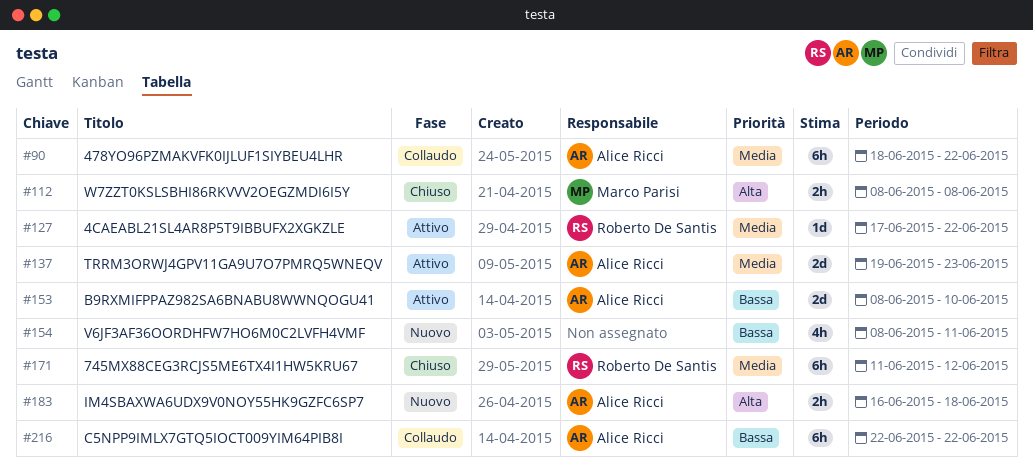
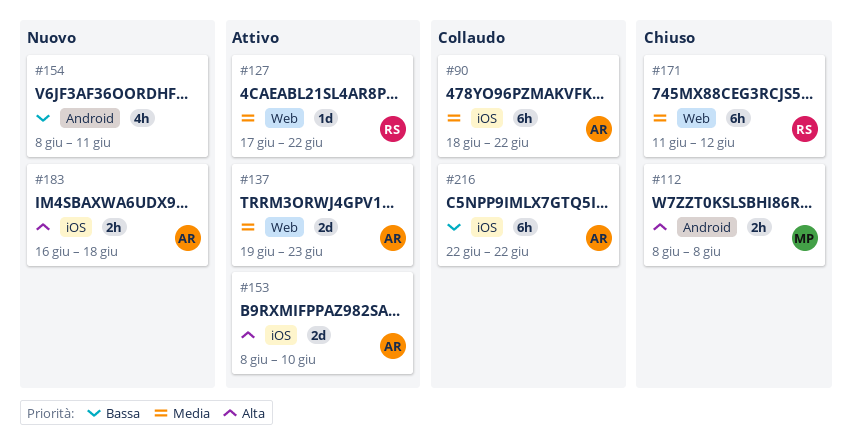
#153, priority: Bassa -> Alta

